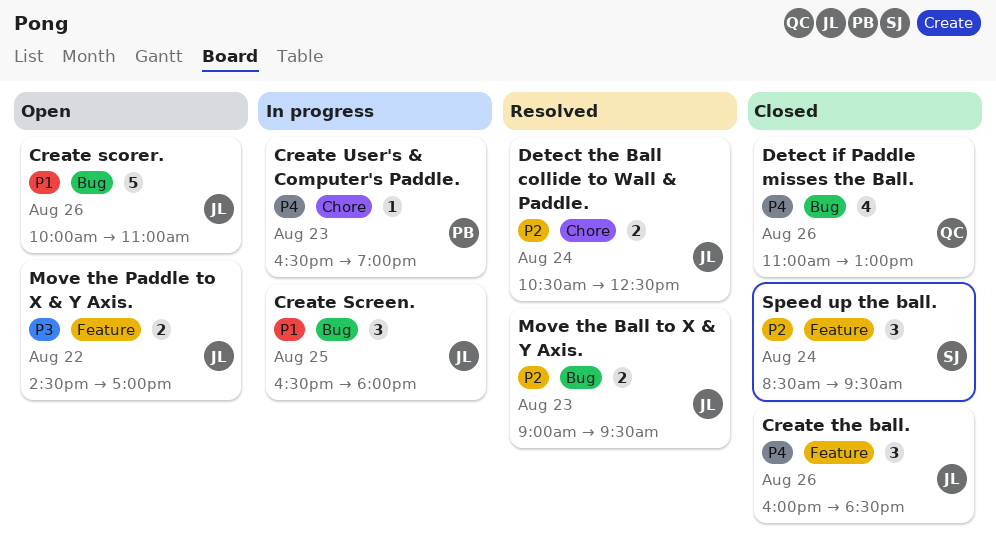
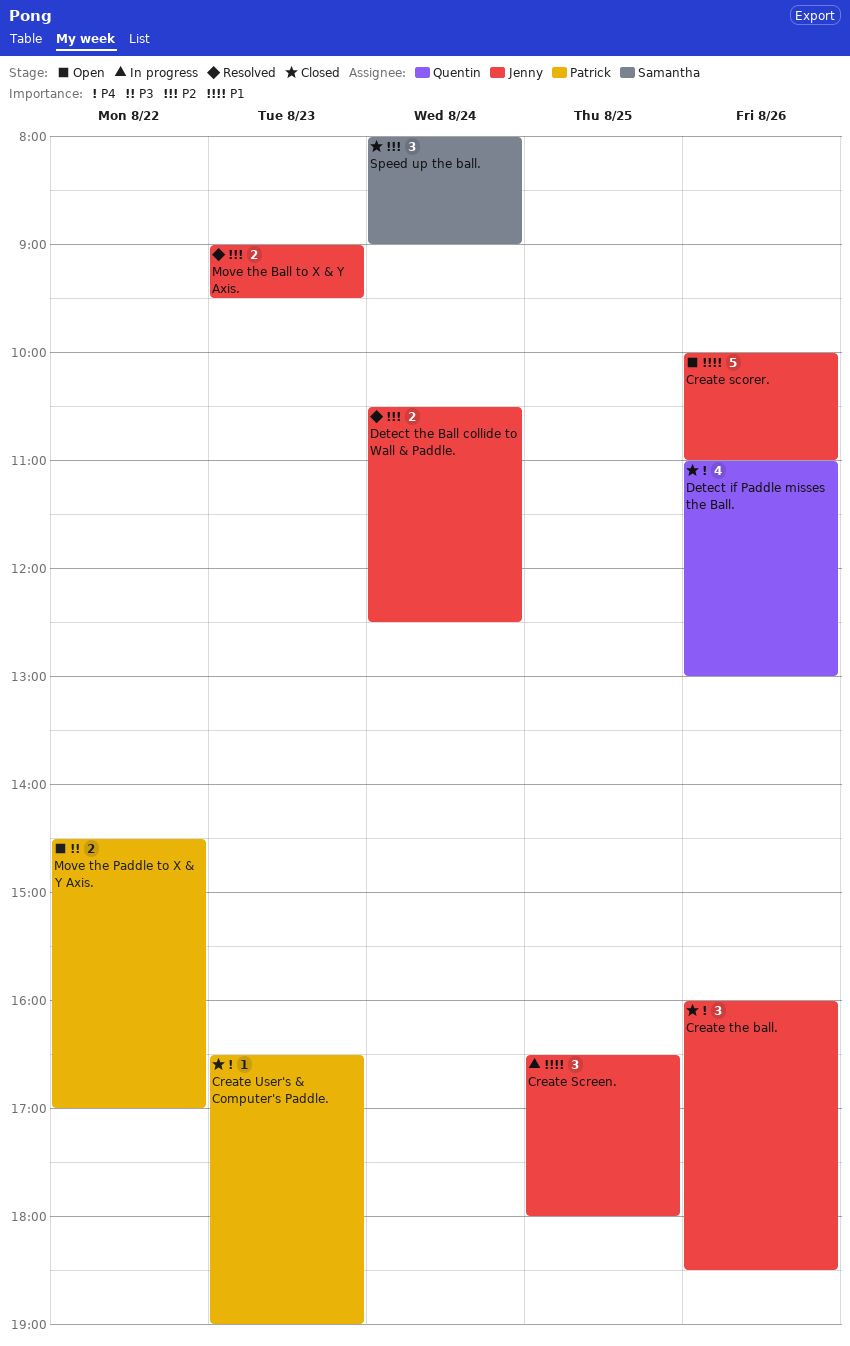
Create User's & Computer's Paddle., status: In progress -> Closed
Move the Paddle to X & Y Axis., owner: Jenny -> Patrick
Speed up the ball., begins: 08:30 -> 08:00
Speed up the ball., ends: 09:30 -> 09:00

